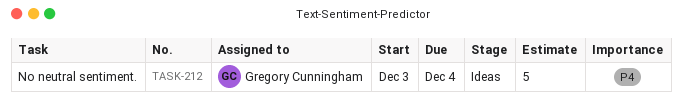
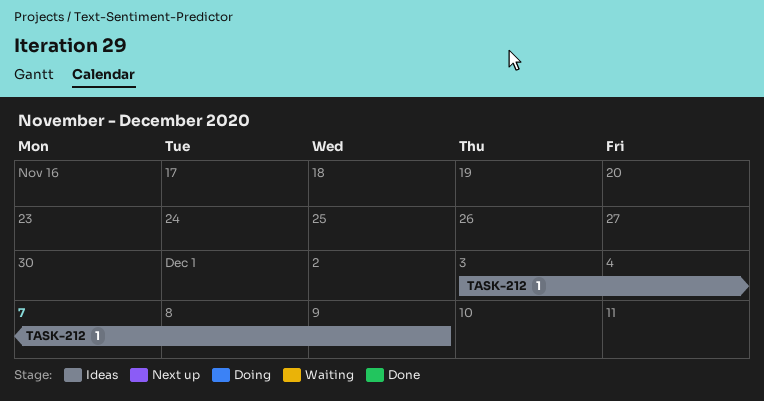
TASK-212, estimate: 5 -> 1
TASK-212, due: Dec 4 -> Dec 9

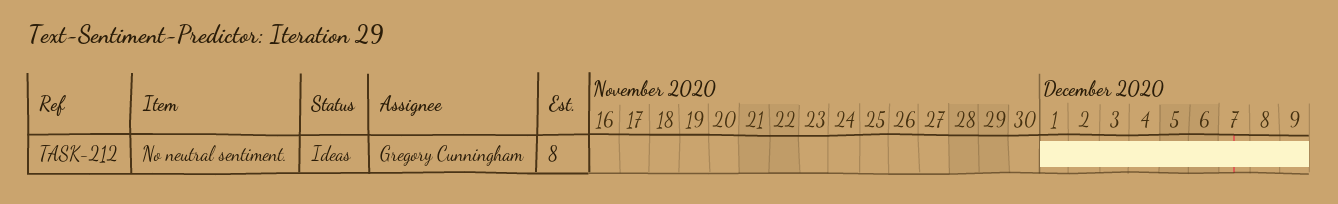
TASK-212, estimate: 1 -> 8
TASK-212, start: Dec 3 -> Dec 1

